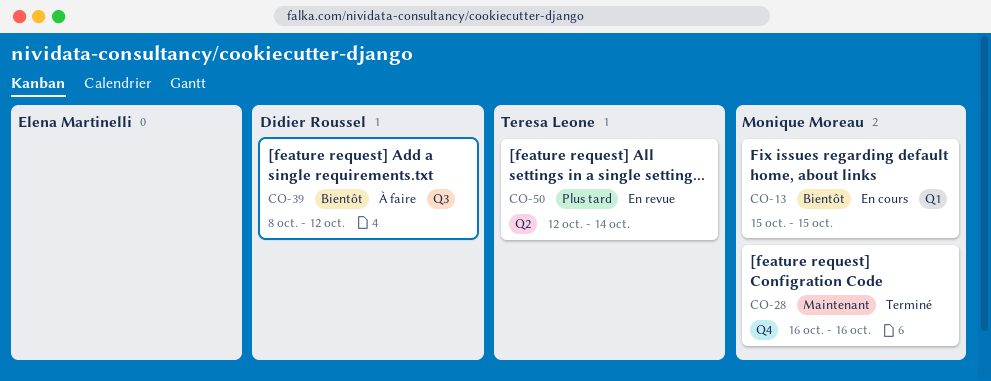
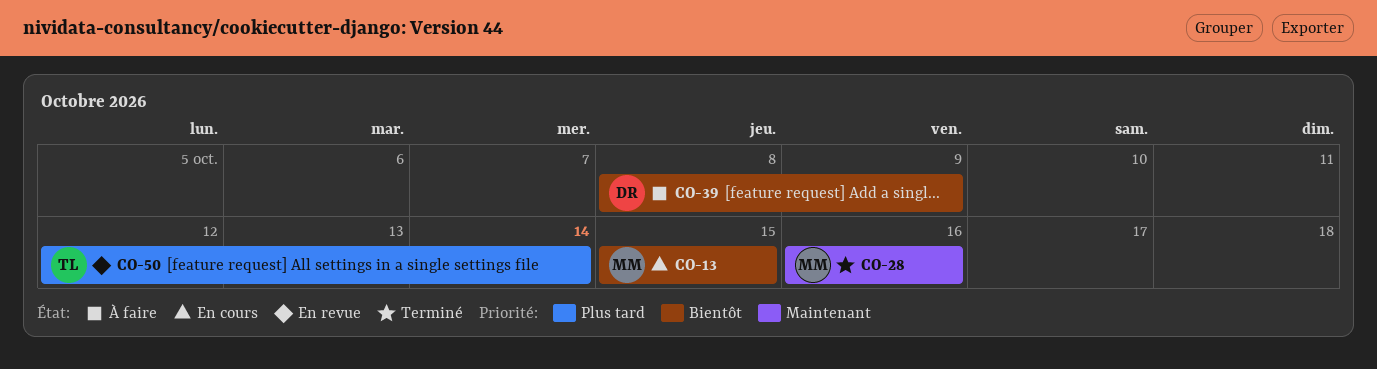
CO-39, due: Oct 12 -> Oct 9

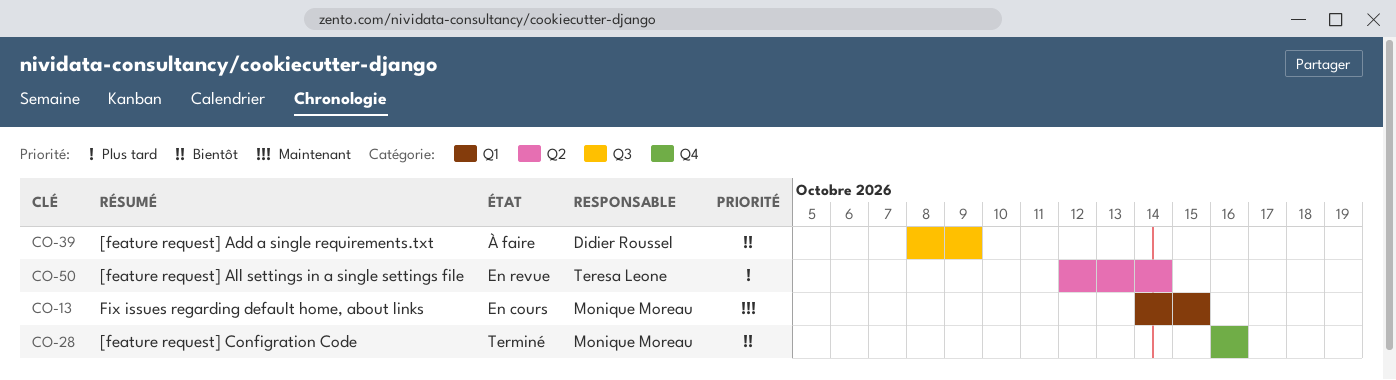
CO-13, priority: Bientôt -> Maintenant
CO-13, start: Oct 15 -> Oct 14
CO-28, priority: Maintenant -> Bientôt

